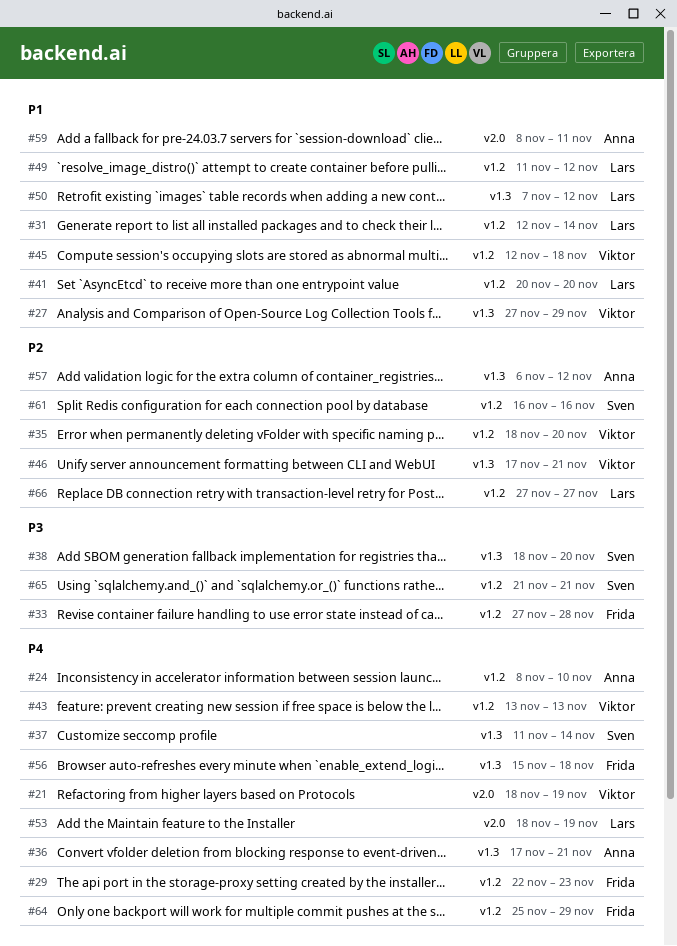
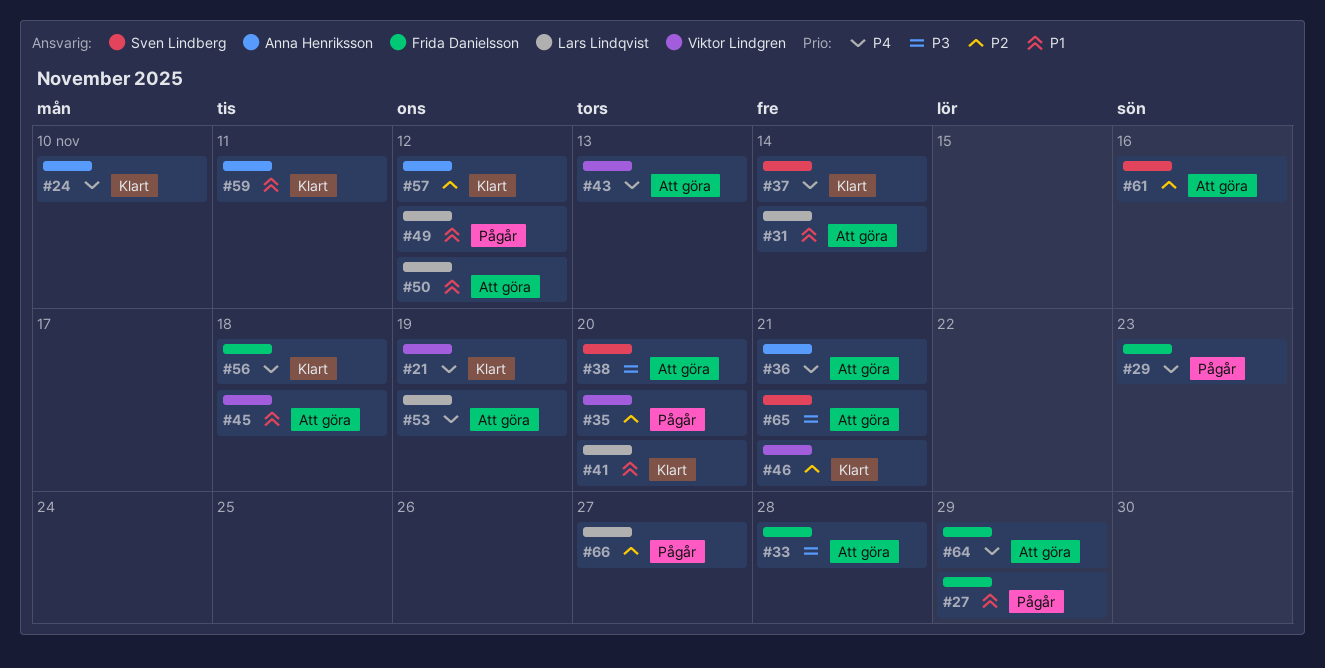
#27, owner: Viktor Lindgren -> Frida Danielsson

